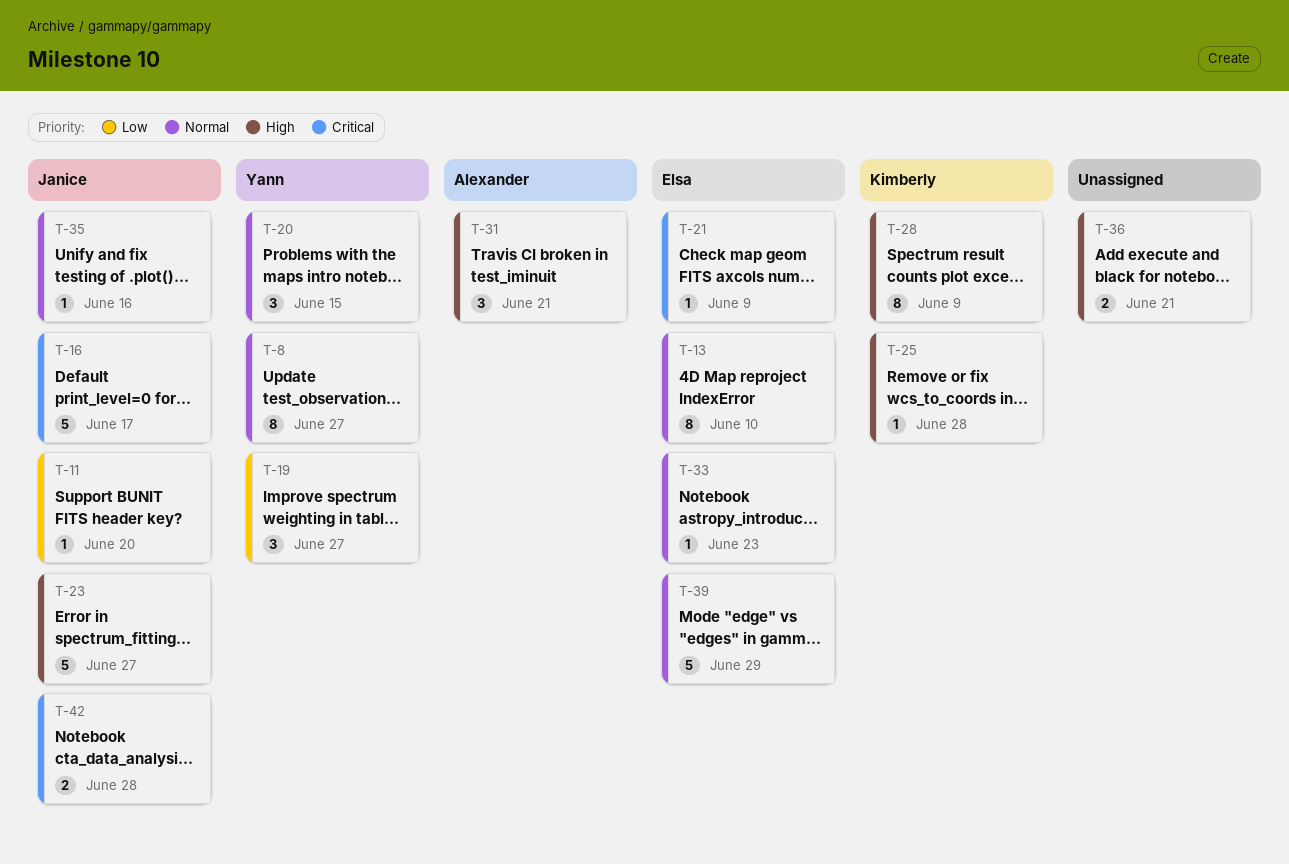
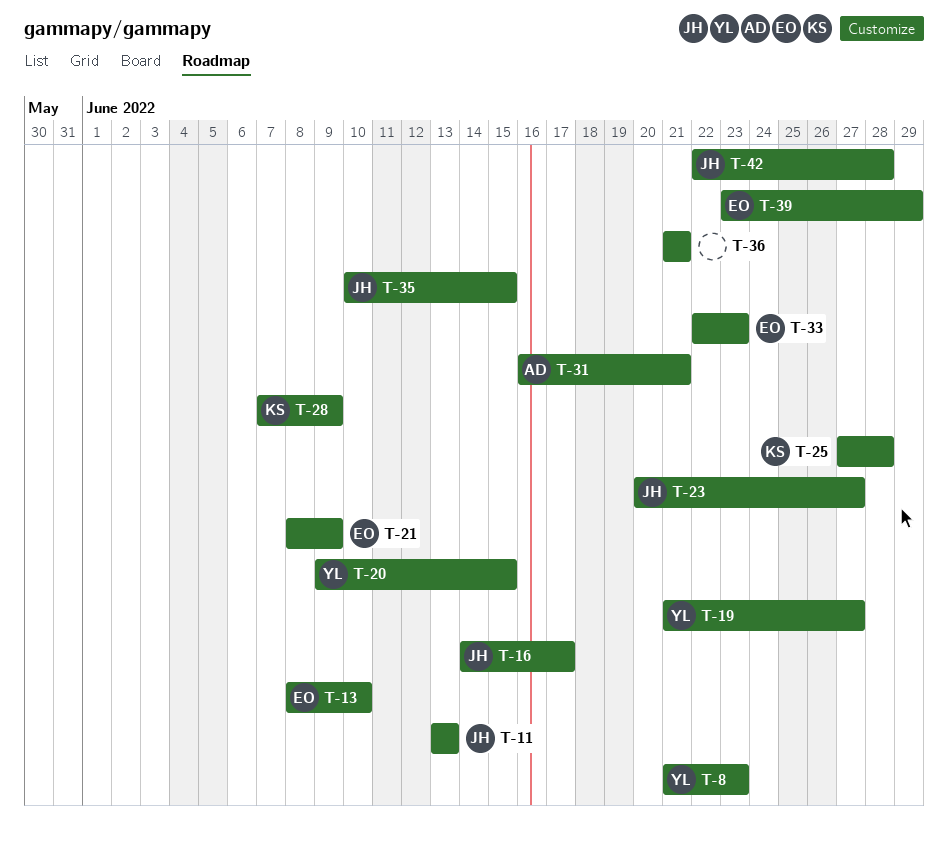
T-8, due: Jun 27 -> Jun 23
T-11, due: Jun 20 -> Jun 13
T-35, due: Jun 16 -> Jun 15

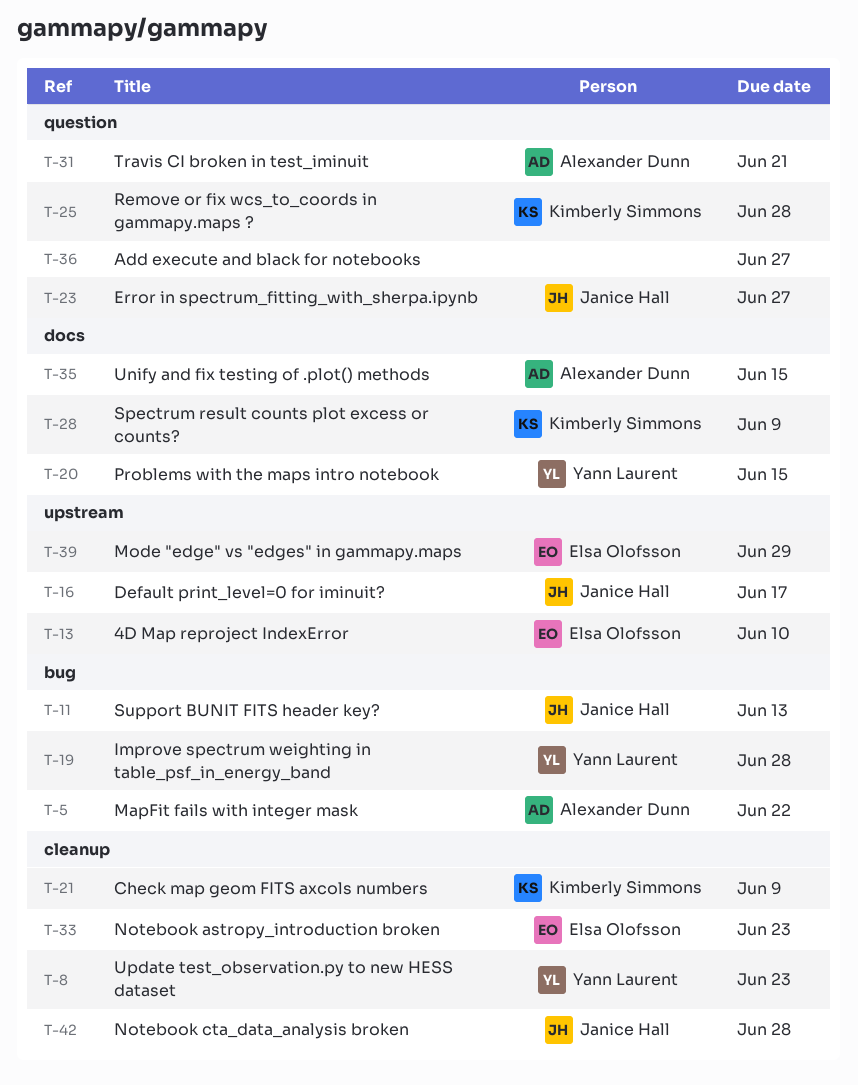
T-5: none -> present
T-19, due: Jun 27 -> Jun 28
T-21, owner: Elsa Olofsson -> Kimberly Simmons
T-35, owner: Janice Hall -> Alexander Dunn
T-36, due: Jun 21 -> Jun 27

